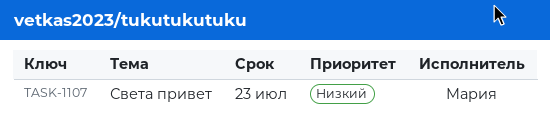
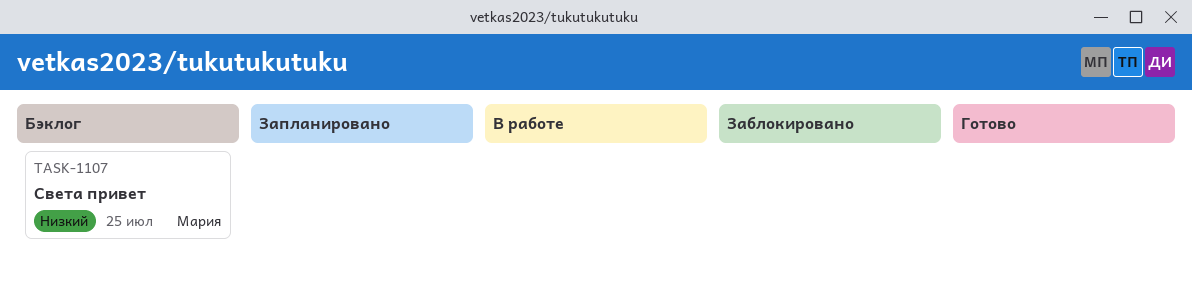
TASK-1107, due: Jul 23 -> Jul 25

